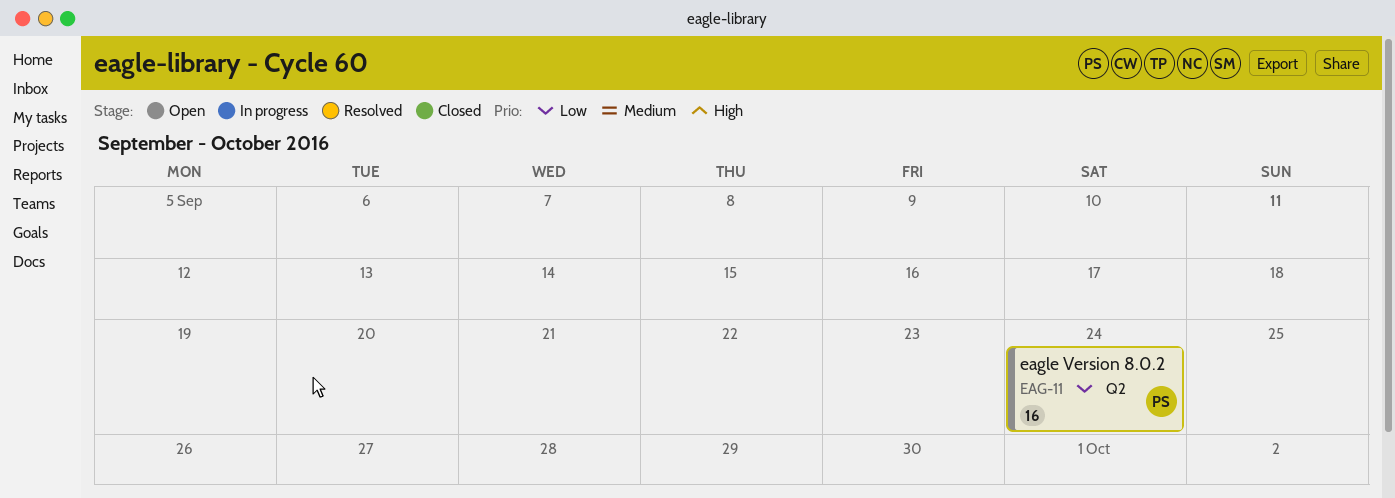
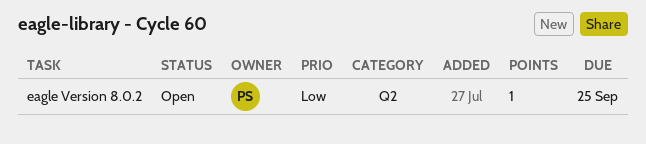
eagle Version 8.0.2, estimate: 16 -> 1
eagle Version 8.0.2, due: Sep 24 -> Sep 25

